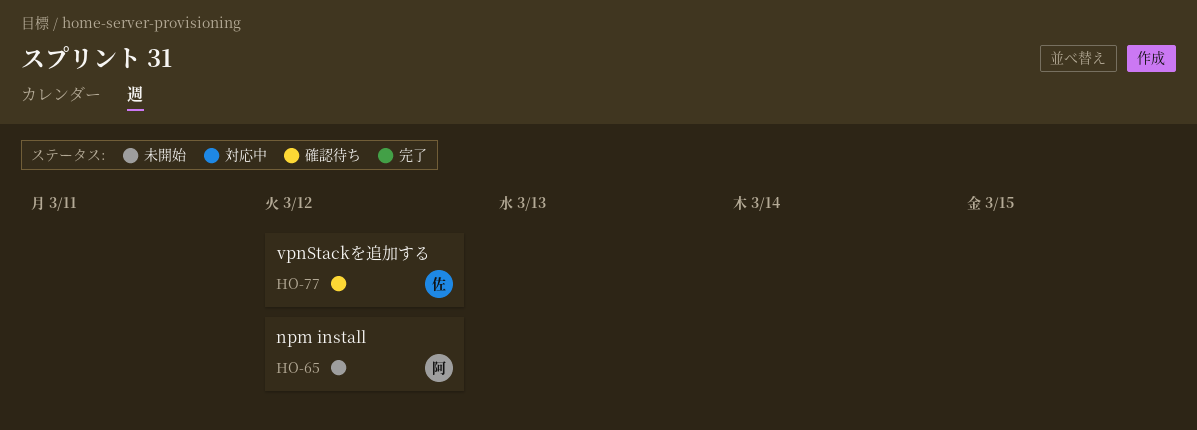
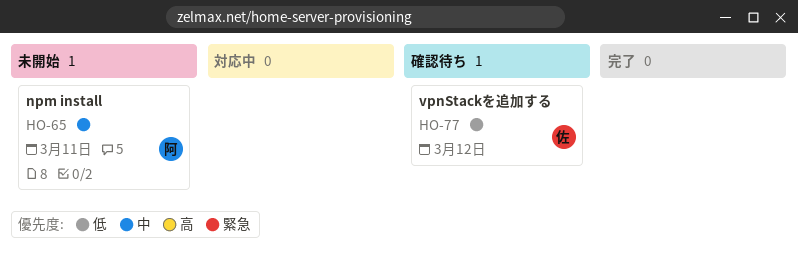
HO-65, due: Mar 12 -> Mar 11

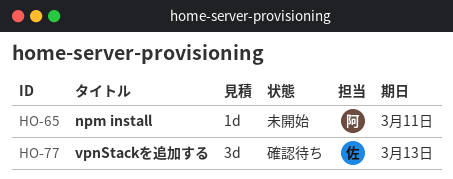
HO-77, due: Mar 12 -> Mar 13

